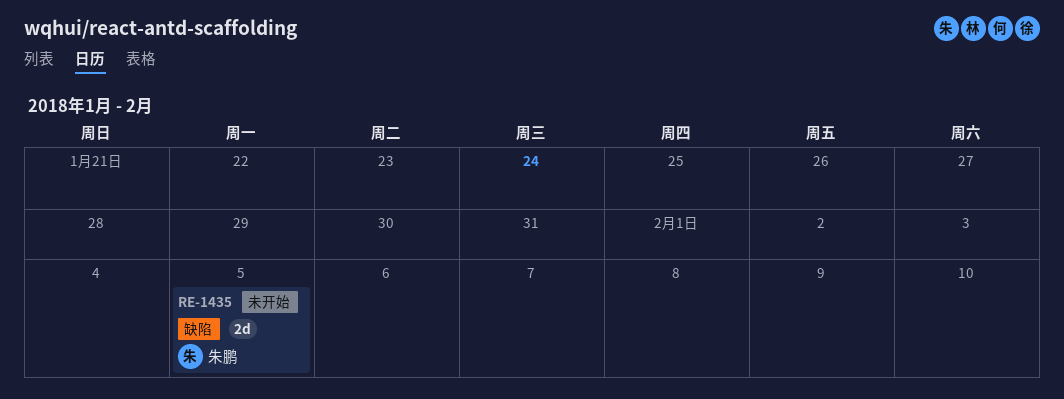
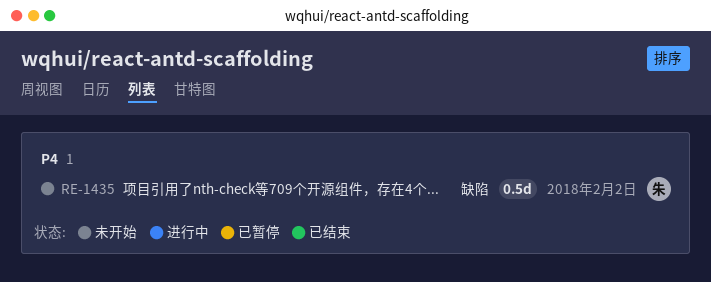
RE-1435, estimate: 2d -> 0.5d
RE-1435, due: Feb 5 -> Feb 2

